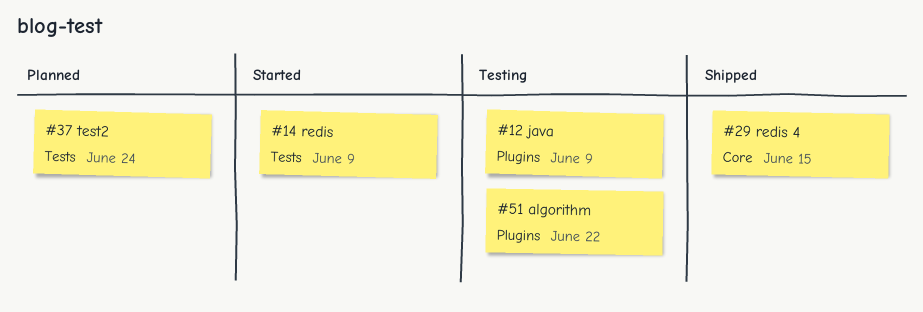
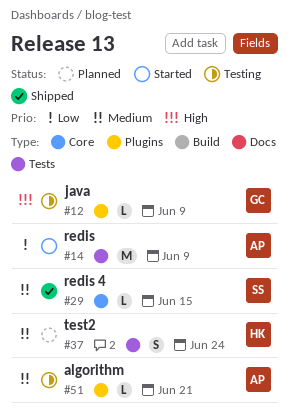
#51, due: Jun 22 -> Jun 21

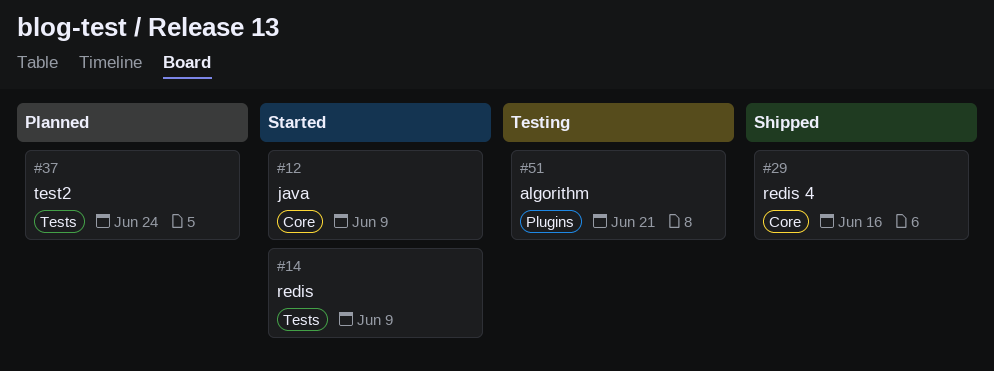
#12, status: Testing -> Started
#12, label: Plugins -> Core
#29, due: Jun 15 -> Jun 16

